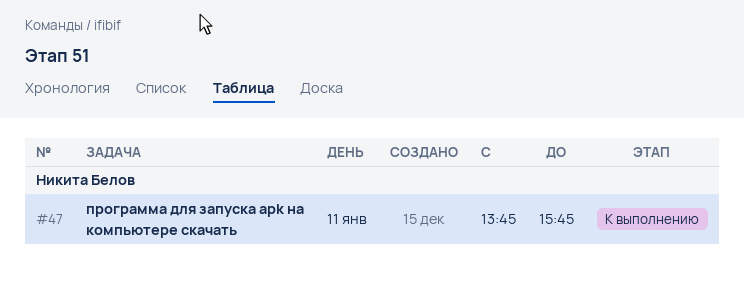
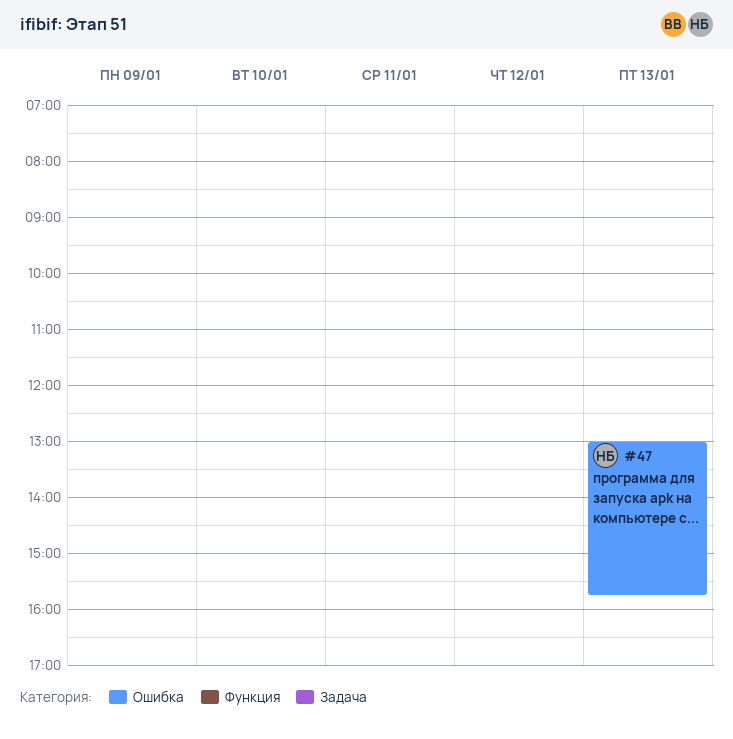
#47, day: Jan 11 -> Jan 13
#47, begins: 13:45 -> 13:00

